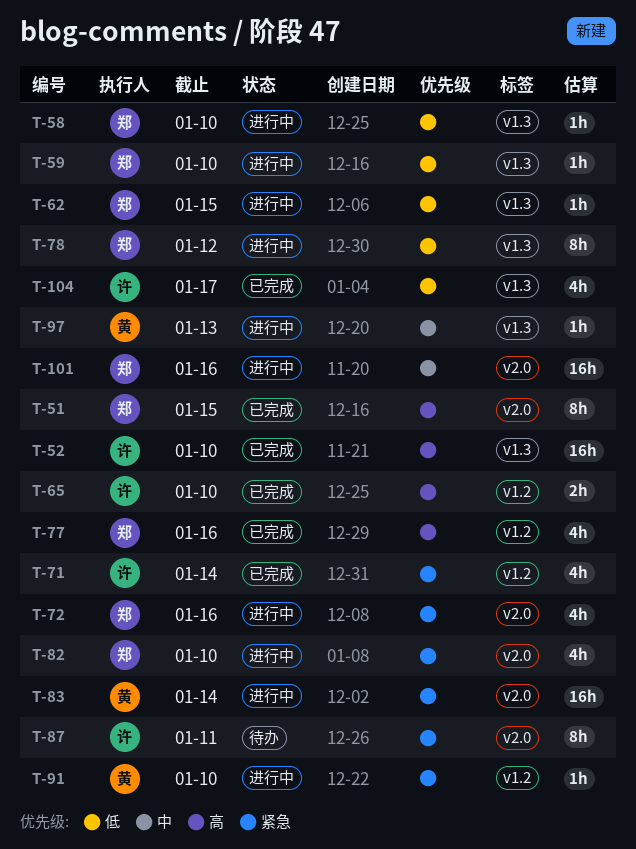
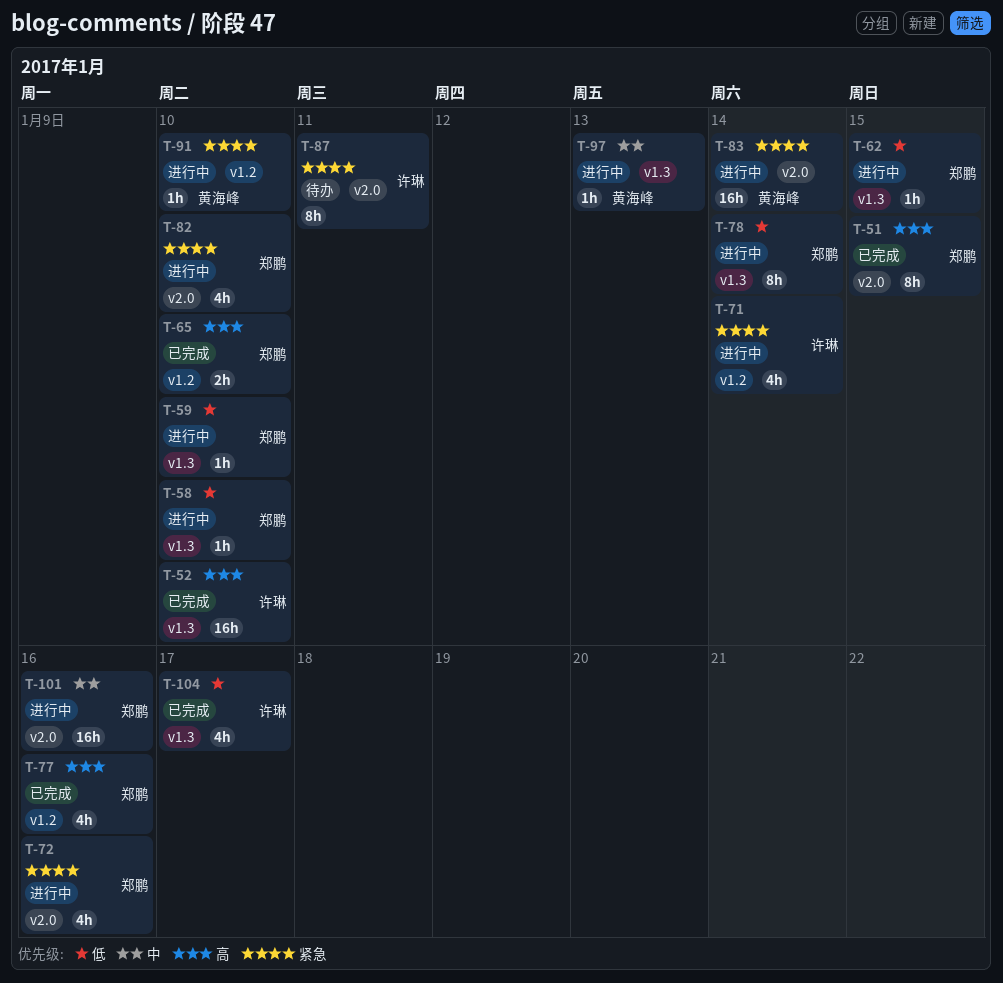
T-65, owner: 许琳 -> 郑鹏
T-71, status: 已完成 -> 进行中
T-78, due: Jan 12 -> Jan 14

